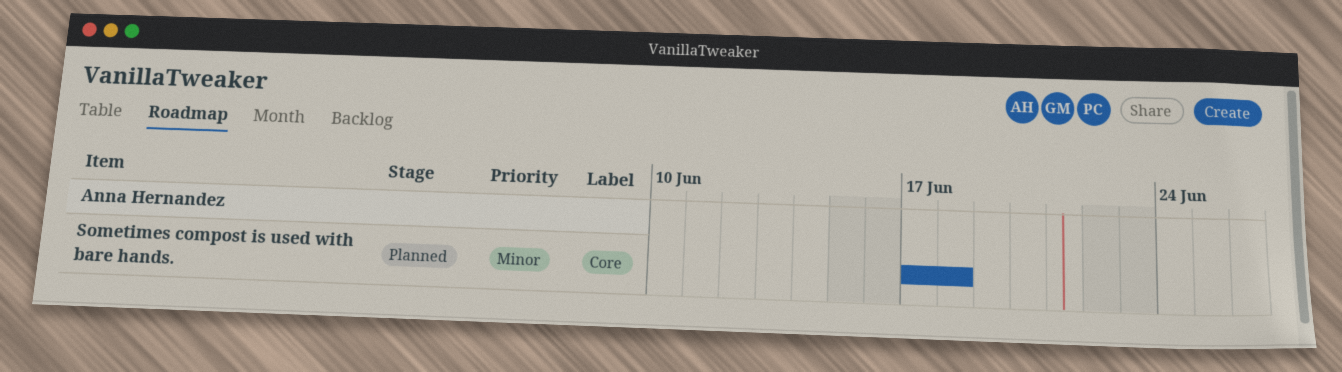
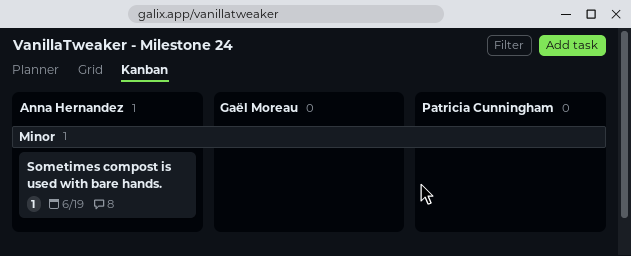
Sometimes compost is used with bare hands., due: Jun 18 -> Jun 19

